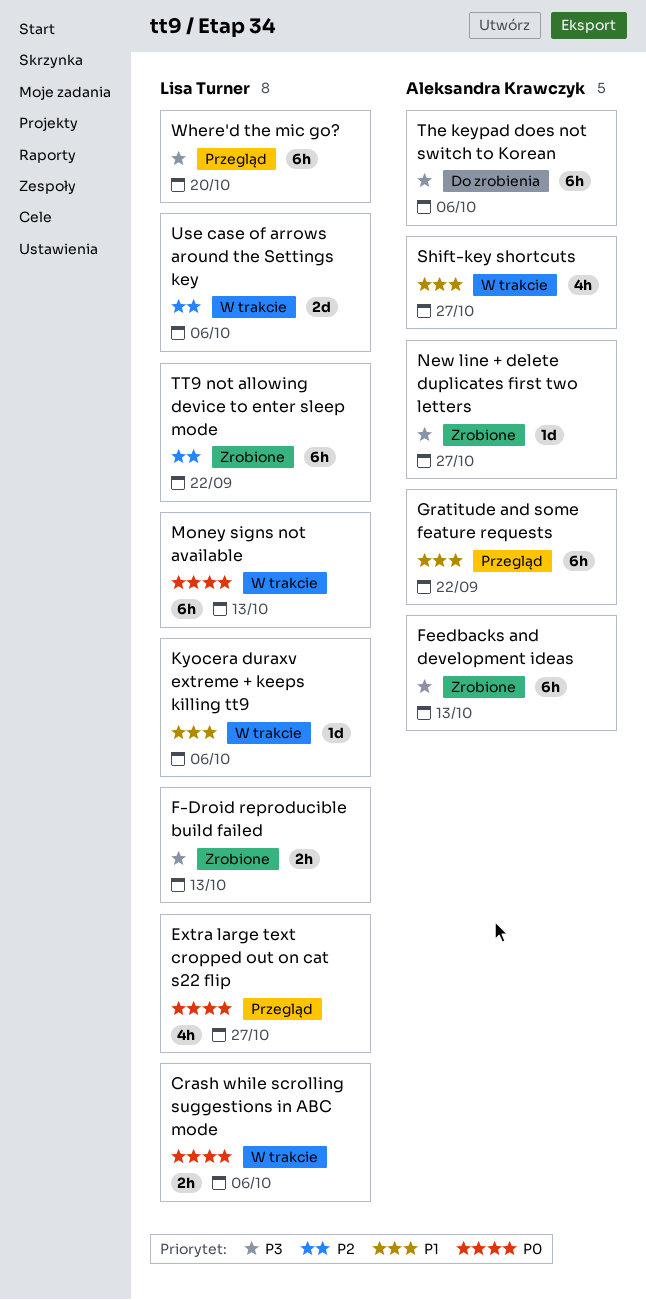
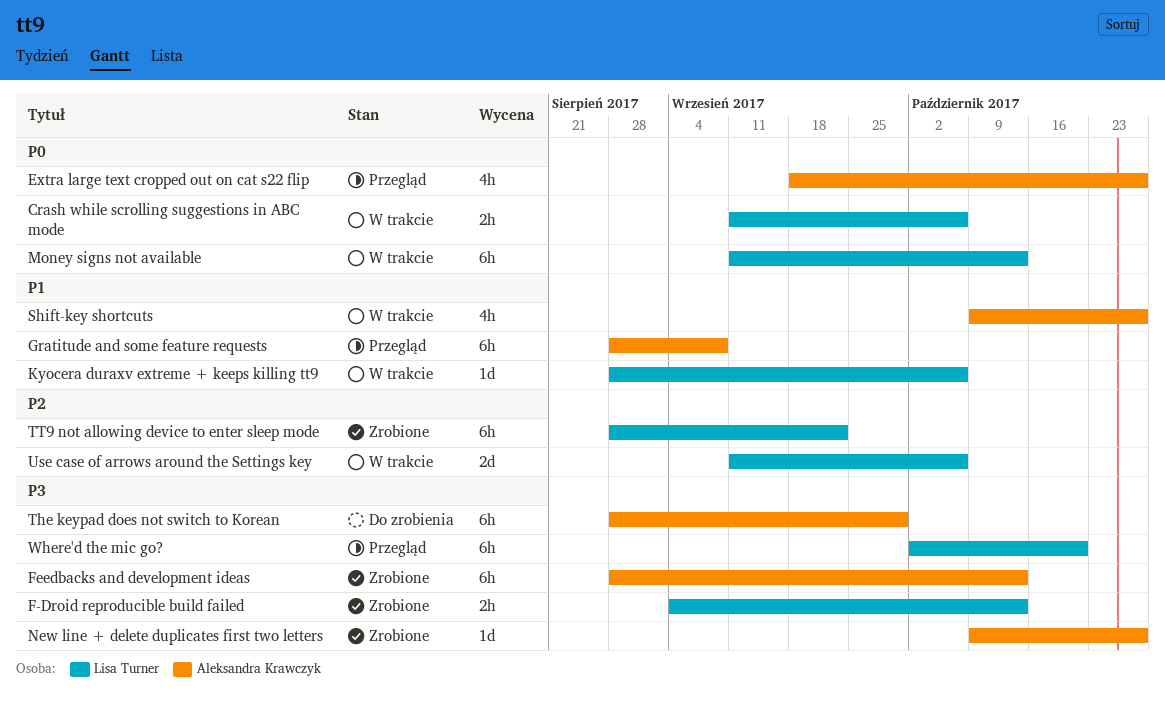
Extra large text cropped out on cat s22 flip, owner: Lisa Turner -> Aleksandra Krawczyk
Gratitude and some feature requests, due: Sep 22 -> Sep 8
The keypad does not switch to Korean, due: Oct 6 -> Sep 29

